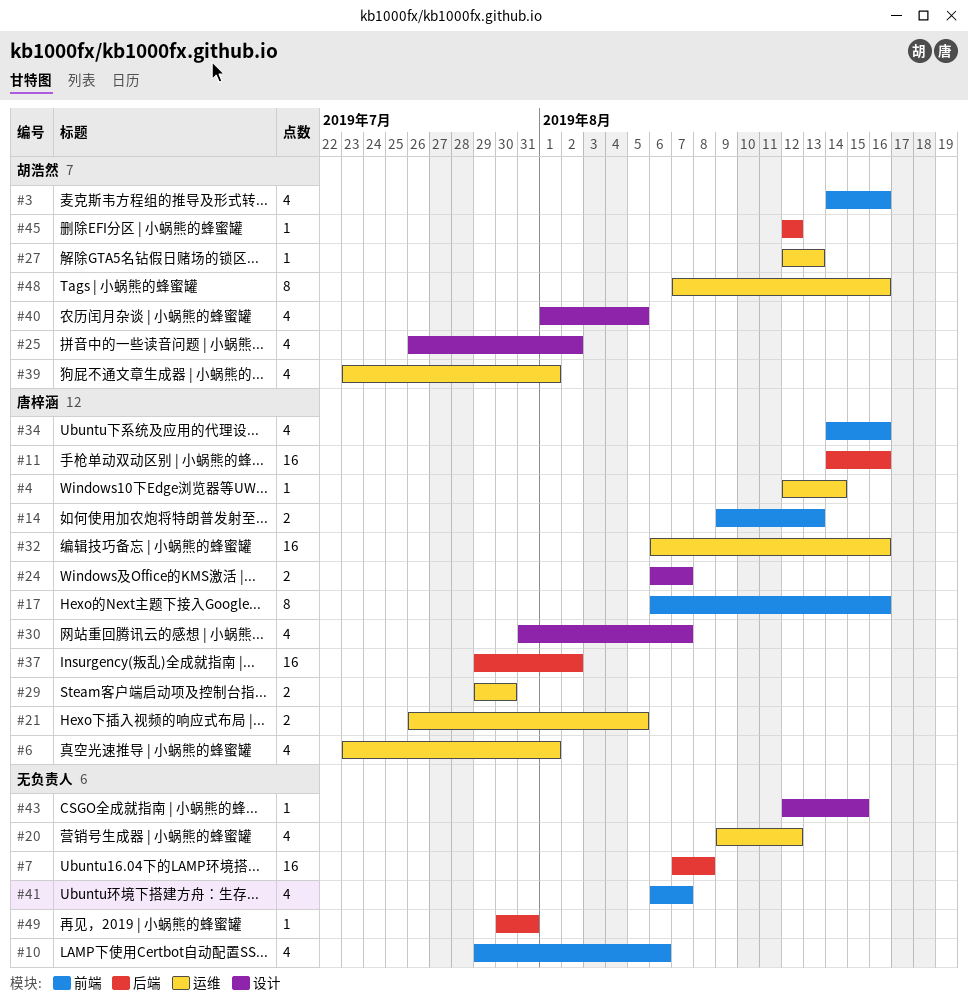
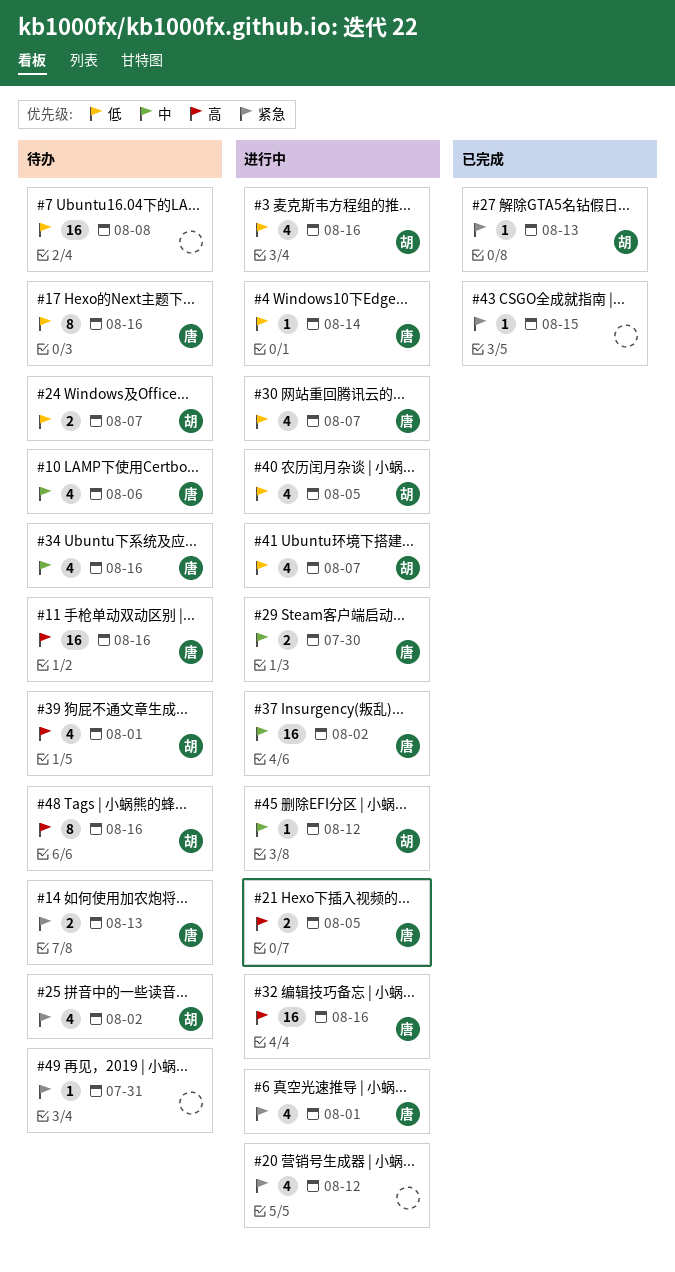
#10, owner: none -> 唐梓涵
#24, owner: 唐梓涵 -> 胡浩然
#41, owner: none -> 胡浩然

